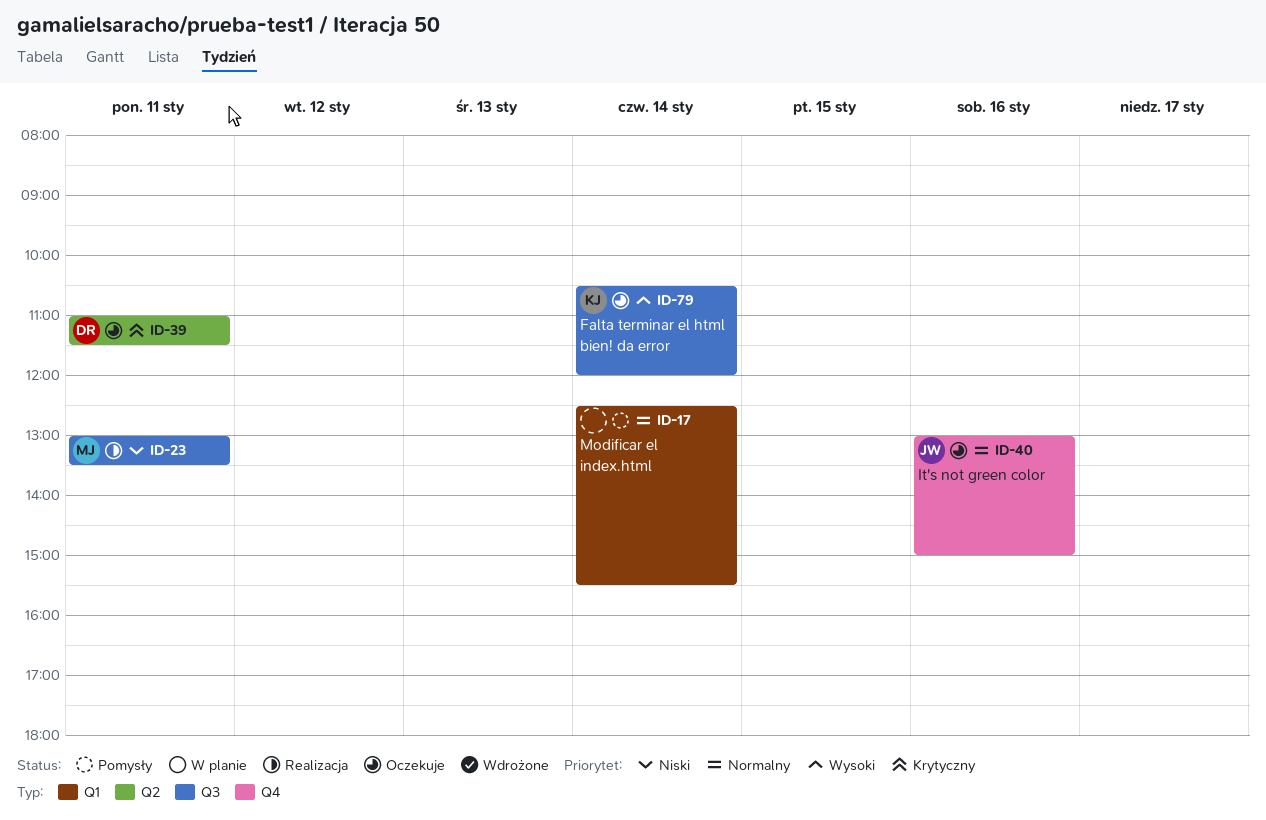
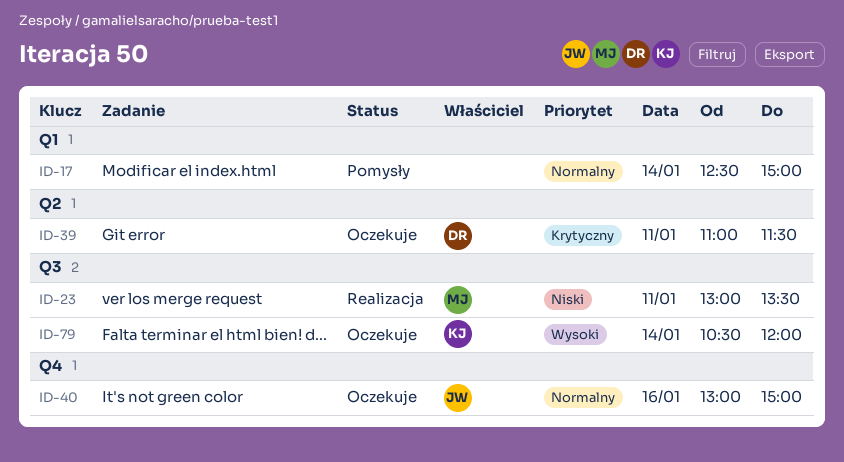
ID-17, ends: 15:30 -> 15:00

